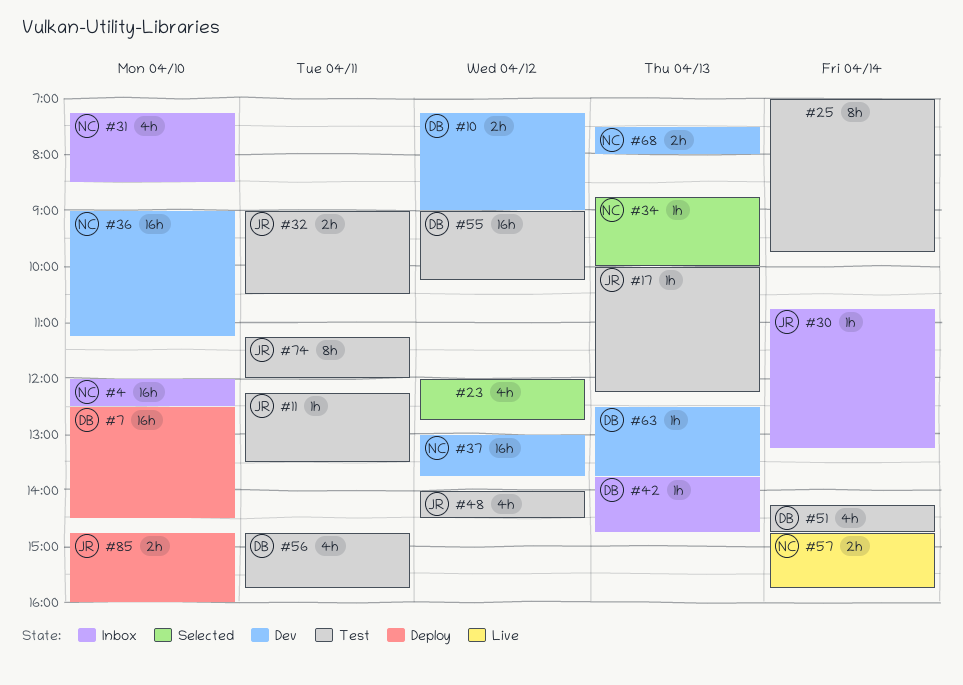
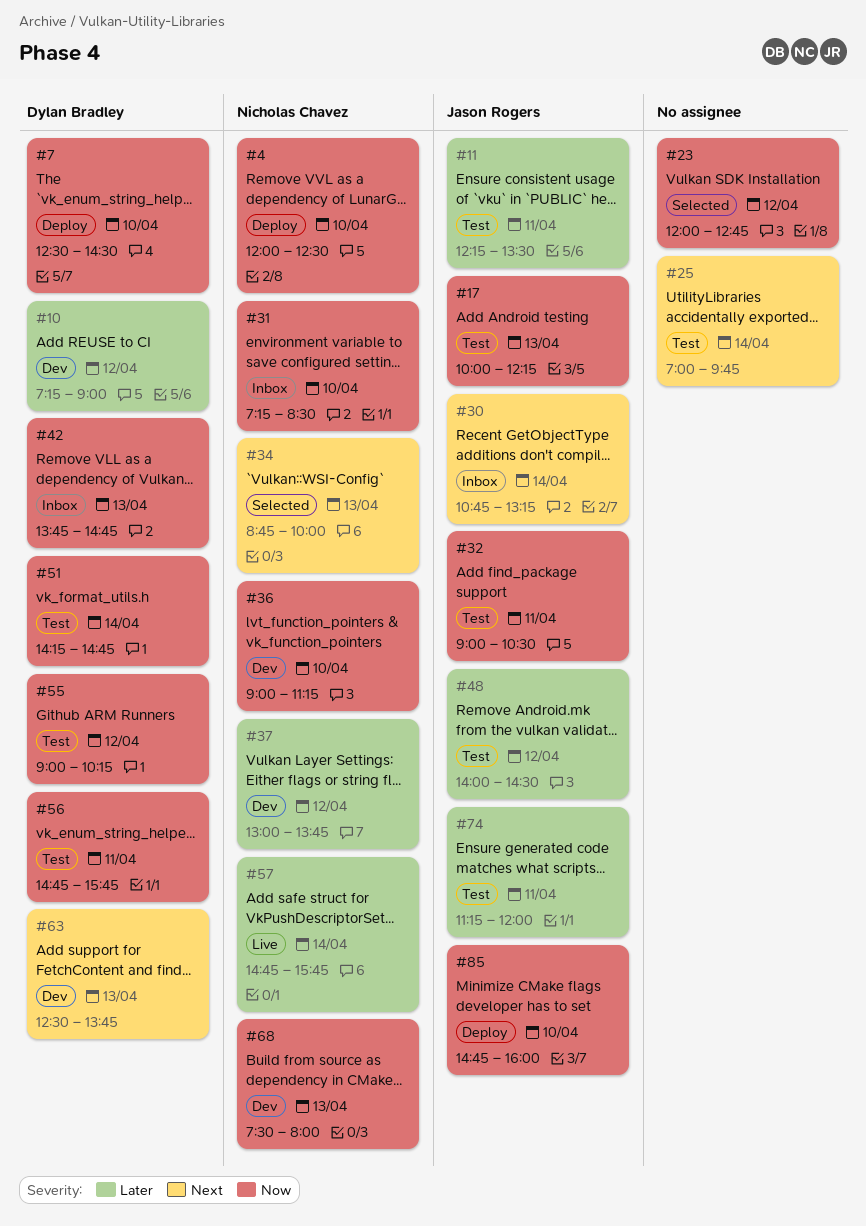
#4, status: Inbox -> Deploy

